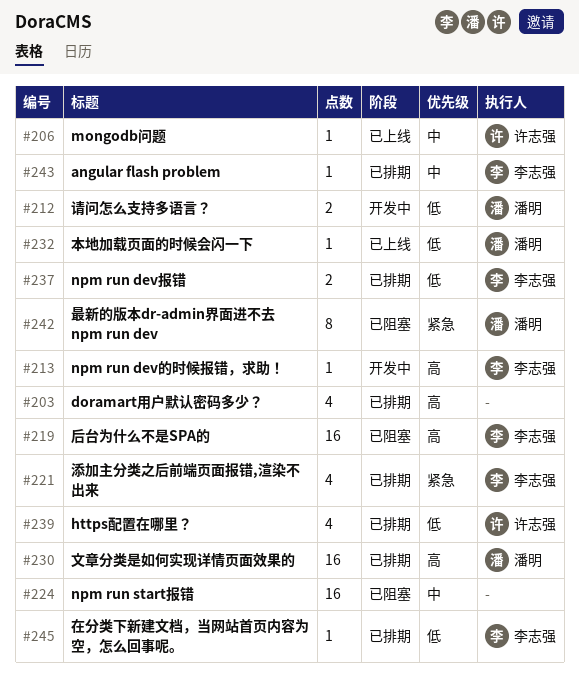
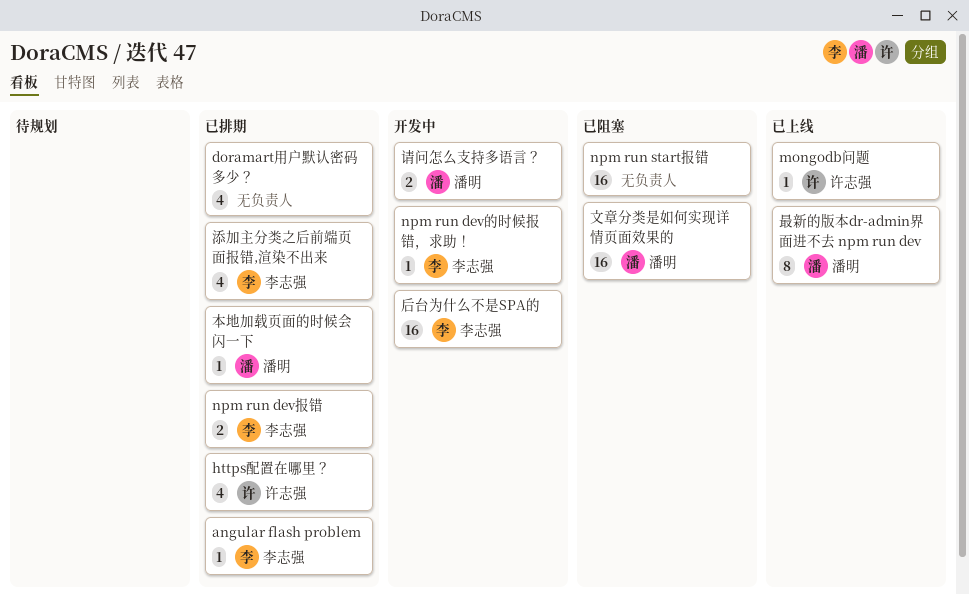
后台为什么不是SPA的, status: 已阻塞 -> 开发中
在分类下新建文档，当网站首页内容为空，怎么回事呢。: present -> none
文章分类是如何实现详情页面效果的, status: 已排期 -> 已阻塞
最新的版本dr-admin界面进不去 npm run dev, status: 已阻塞 -> 已上线
本地加载页面的时候会闪一下, status: 已上线 -> 已排期

